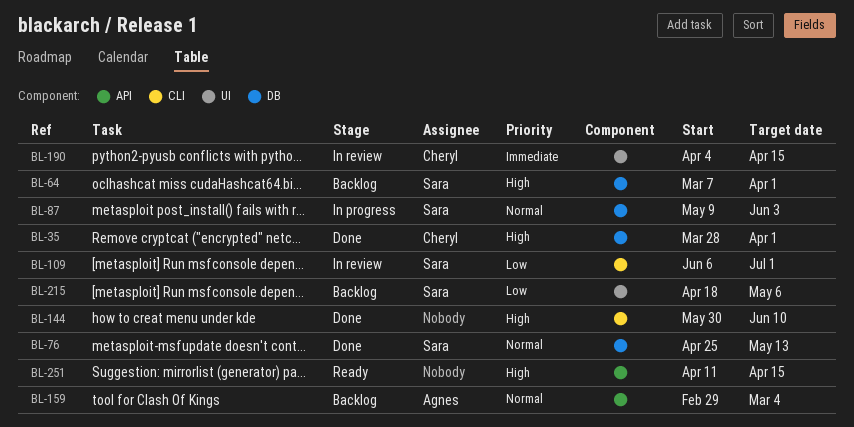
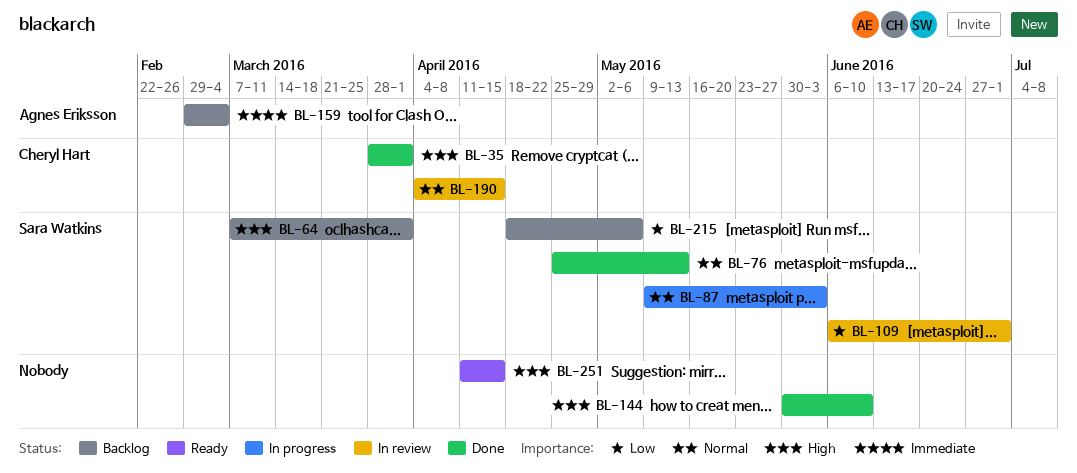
BL-159, priority: Normal -> Immediate
BL-190, priority: Immediate -> Normal

